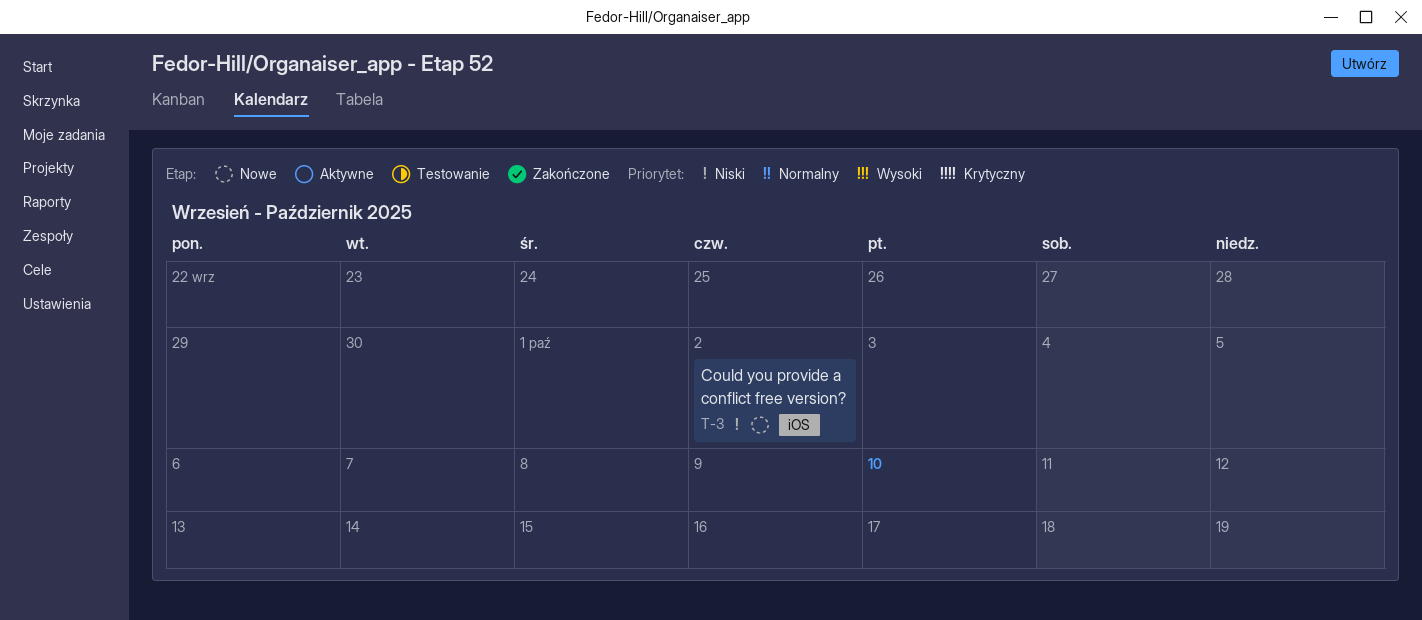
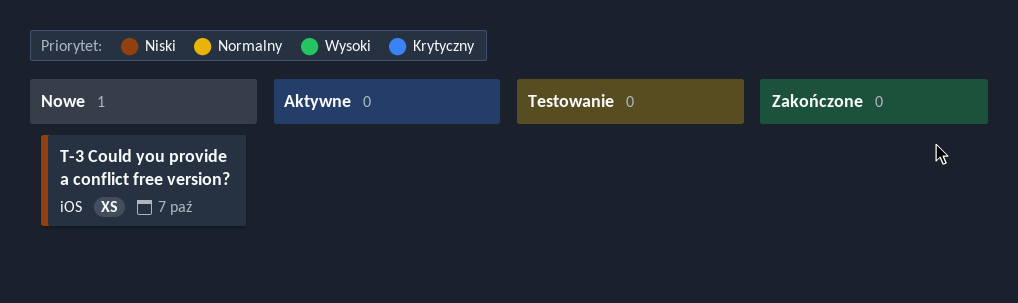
T-3, due: Oct 2 -> Oct 7

